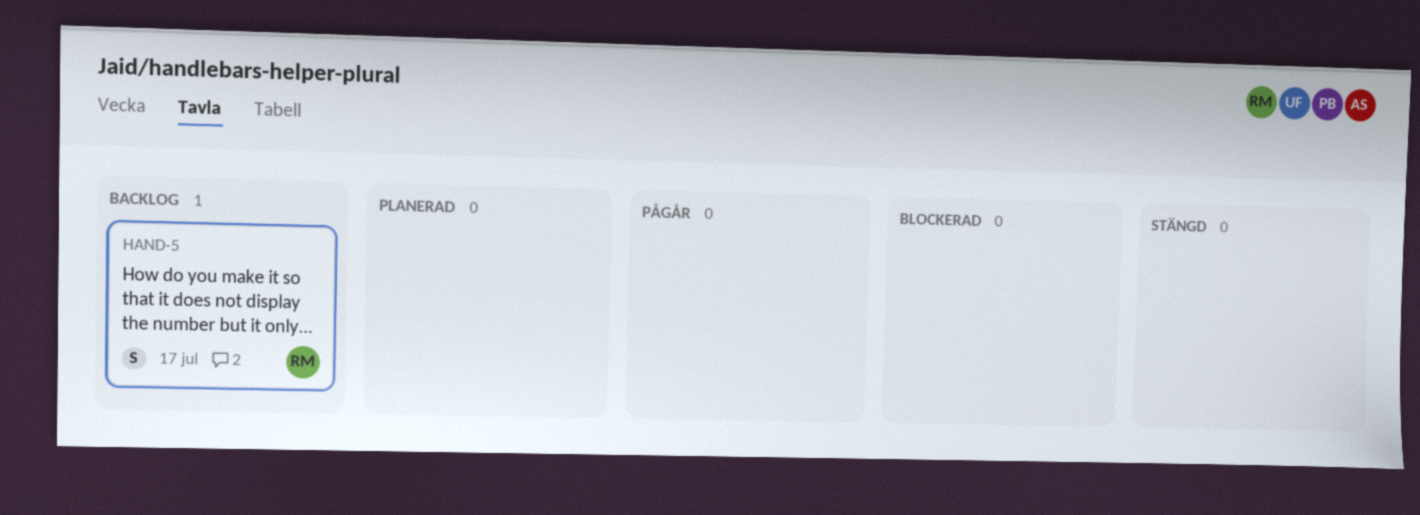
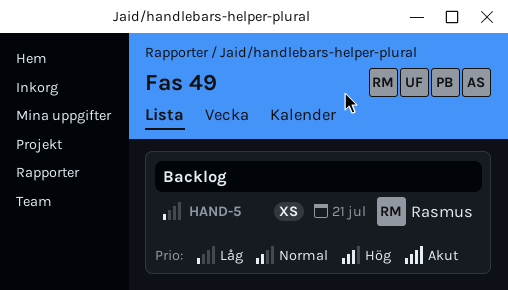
HAND-5, estimate: S -> XS
HAND-5, due: Jul 17 -> Jul 21

